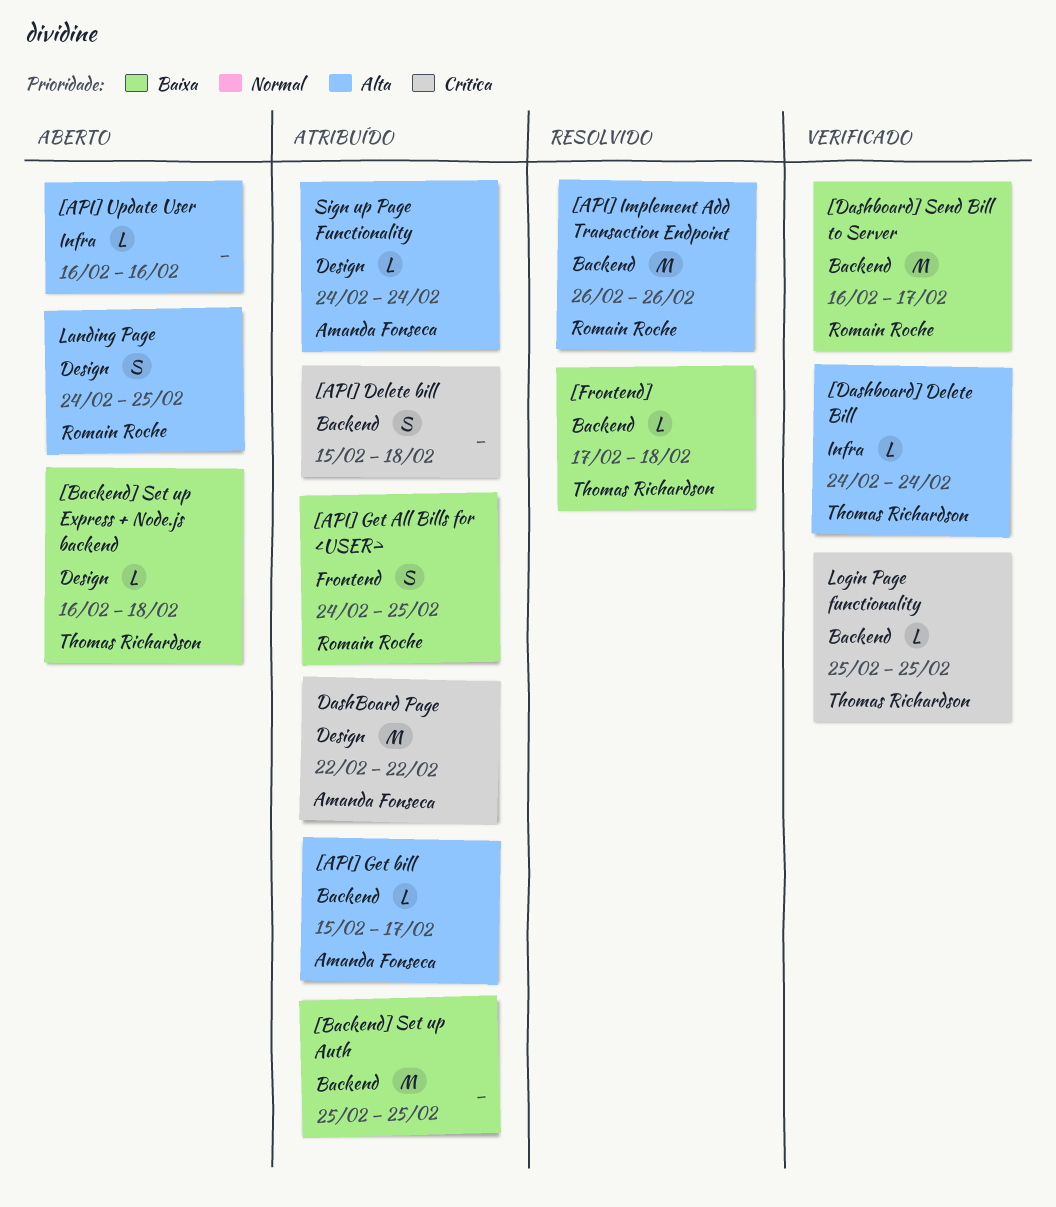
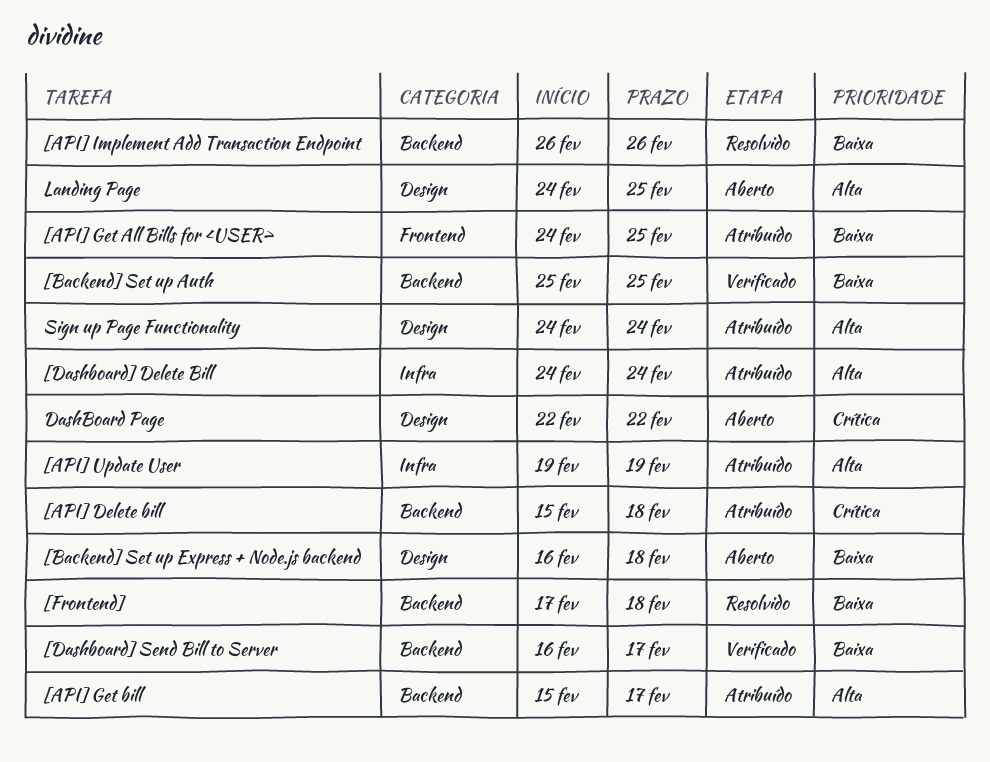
[API] Implement Add Transaction Endpoint, priority: Alta -> Baixa
[API] Update User, status: Aberto -> Atribuído
[API] Update User, start: Feb 16 -> Feb 19
[API] Update User, due: Feb 16 -> Feb 19
[Backend] Set up Auth, status: Atribuído -> Verificado
[Dashboard] Delete Bill, status: Verificado -> Atribuído
DashBoard Page, status: Atribuído -> Aberto
Login Page functionality: present -> none

